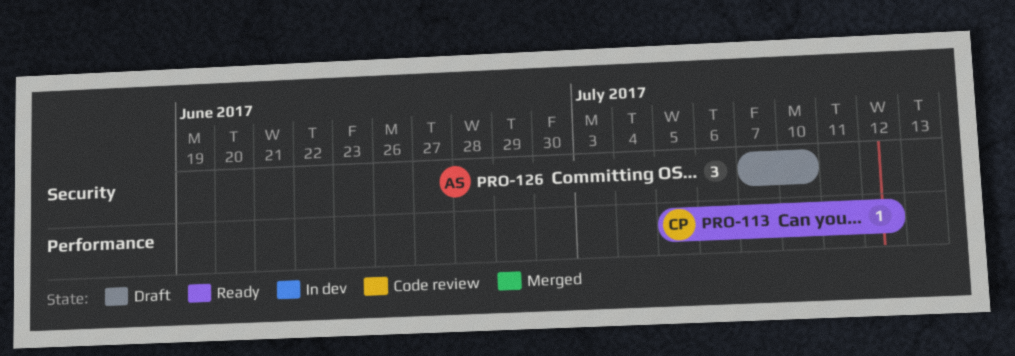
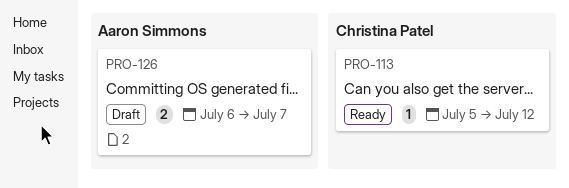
PRO-126, estimate: 3 -> 2
PRO-126, start: Jul 7 -> Jul 6
PRO-126, due: Jul 10 -> Jul 7

